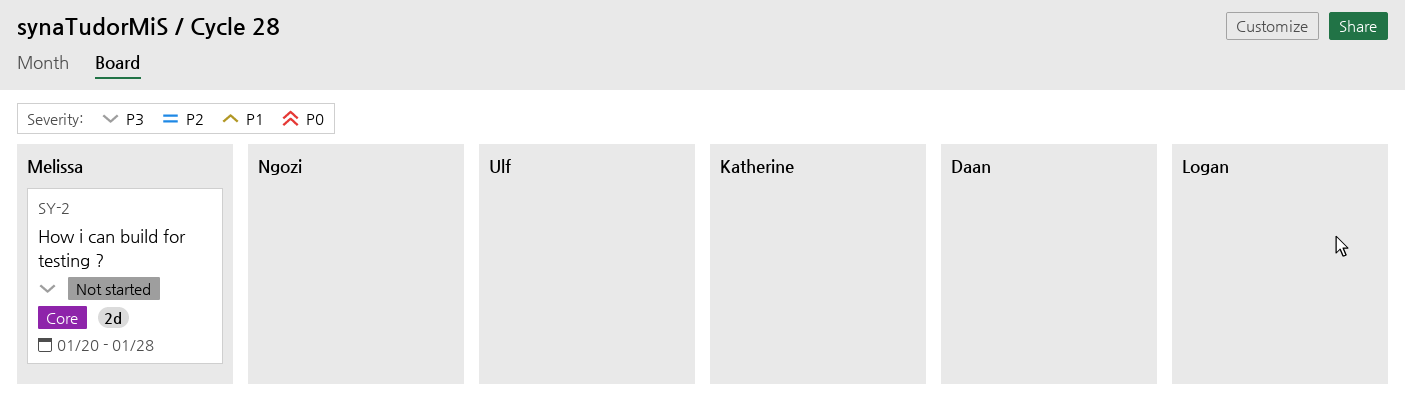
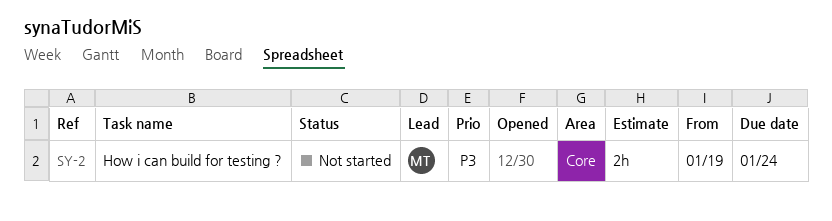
SY-2, estimate: 2d -> 2h
SY-2, start: Jan 20 -> Jan 19
SY-2, due: Jan 28 -> Jan 24

